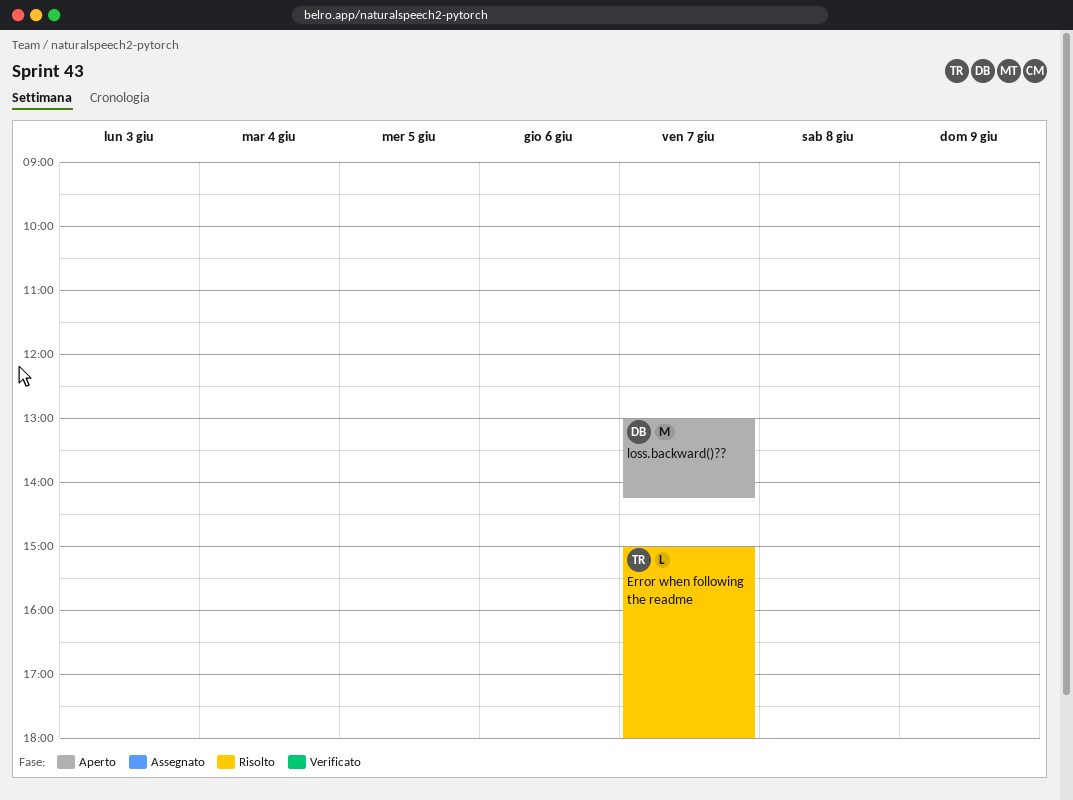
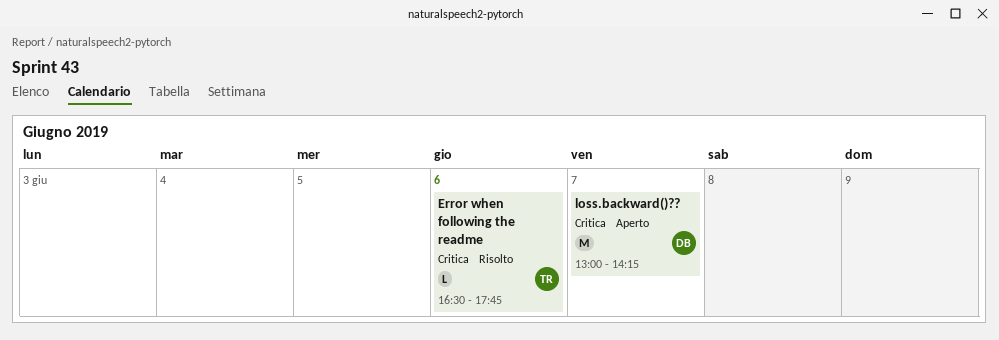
Error when following the readme, day: Jun 7 -> Jun 6
Error when following the readme, begins: 15:00 -> 16:30
Error when following the readme, ends: 18:00 -> 17:45

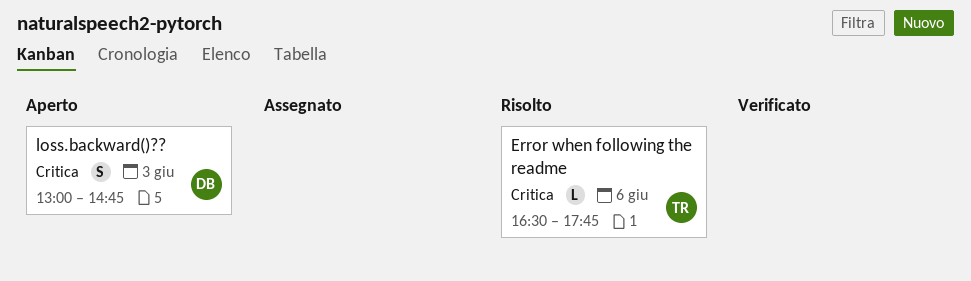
loss.backward()??, estimate: M -> S
loss.backward()??, day: Jun 7 -> Jun 3
loss.backward()??, ends: 14:15 -> 14:45

